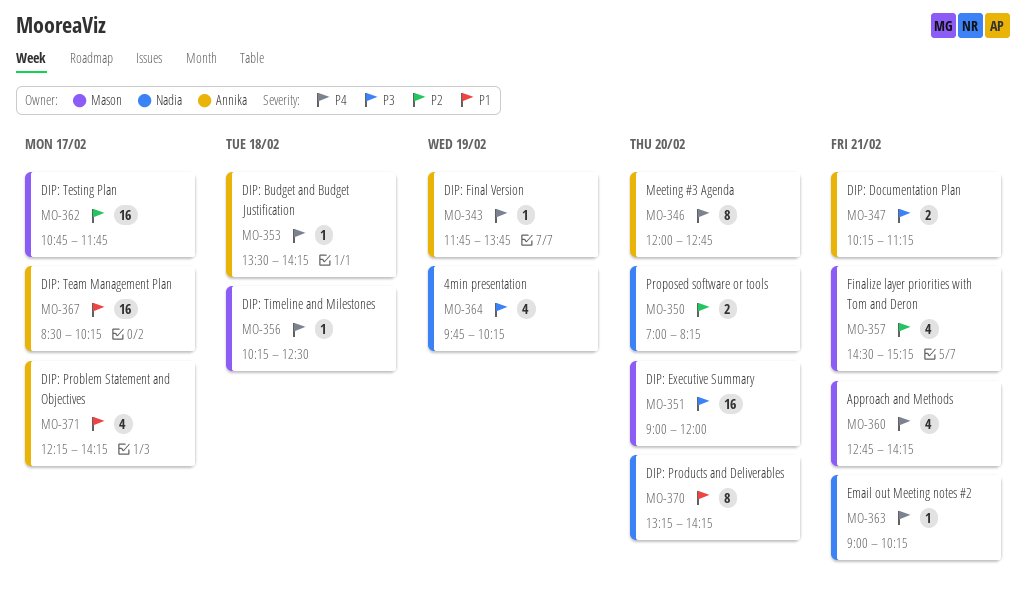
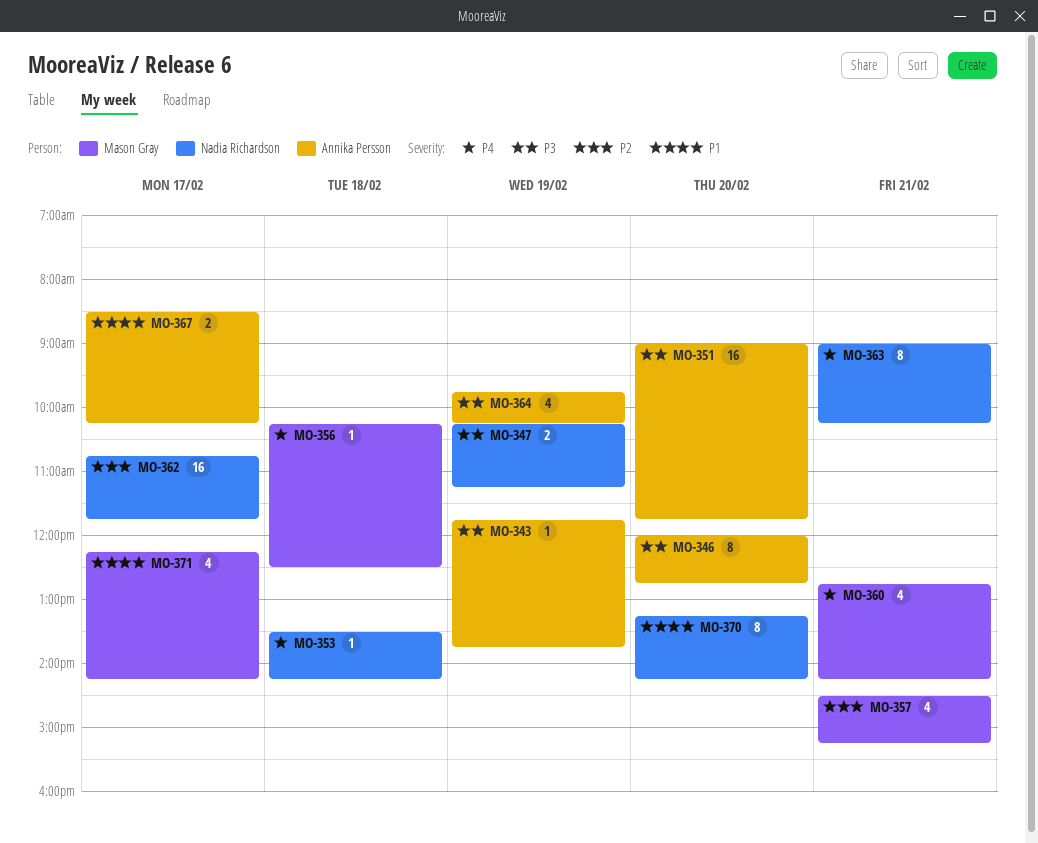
MO-343, priority: P4 -> P3
MO-346, priority: P4 -> P3
MO-347, owner: Annika Persson -> Nadia Richardson
MO-347, day: Feb 21 -> Feb 19
MO-350: present -> none
MO-351, owner: Mason Gray -> Annika Persson
MO-351, ends: 12:00 -> 11:45
MO-353, owner: Annika Persson -> Nadia Richardson
MO-362, owner: Mason Gray -> Nadia Richardson
MO-363, estimate: 1 -> 8
MO-364, owner: Nadia Richardson -> Annika Persson
MO-367, estimate: 16 -> 2
MO-371, owner: Annika Persson -> Mason Gray

